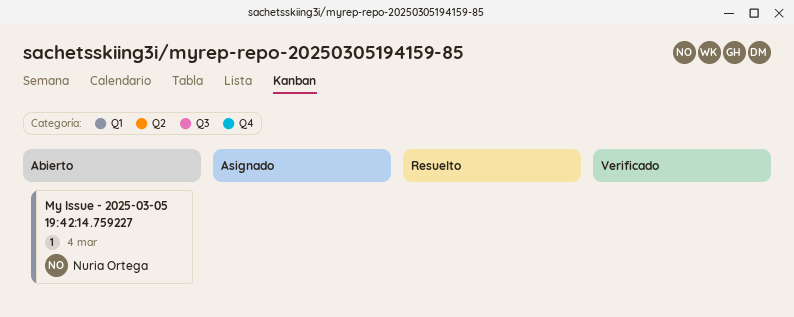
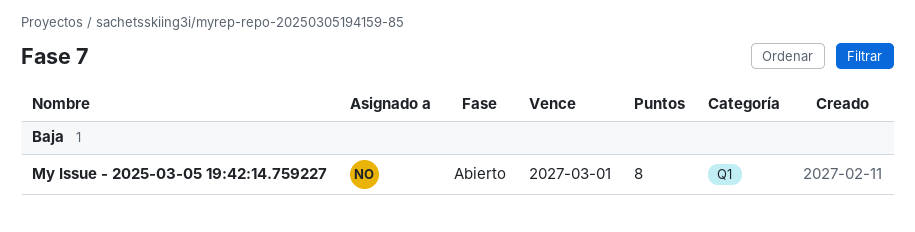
My Issue - 2025-03-05 19:42:14.759227, estimate: 1 -> 8
My Issue - 2025-03-05 19:42:14.759227, due: Mar 4 -> Mar 1

